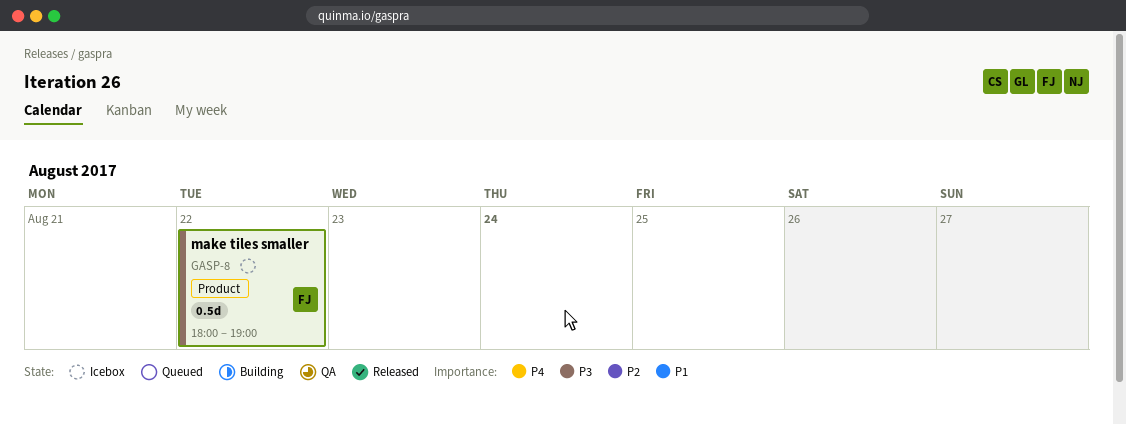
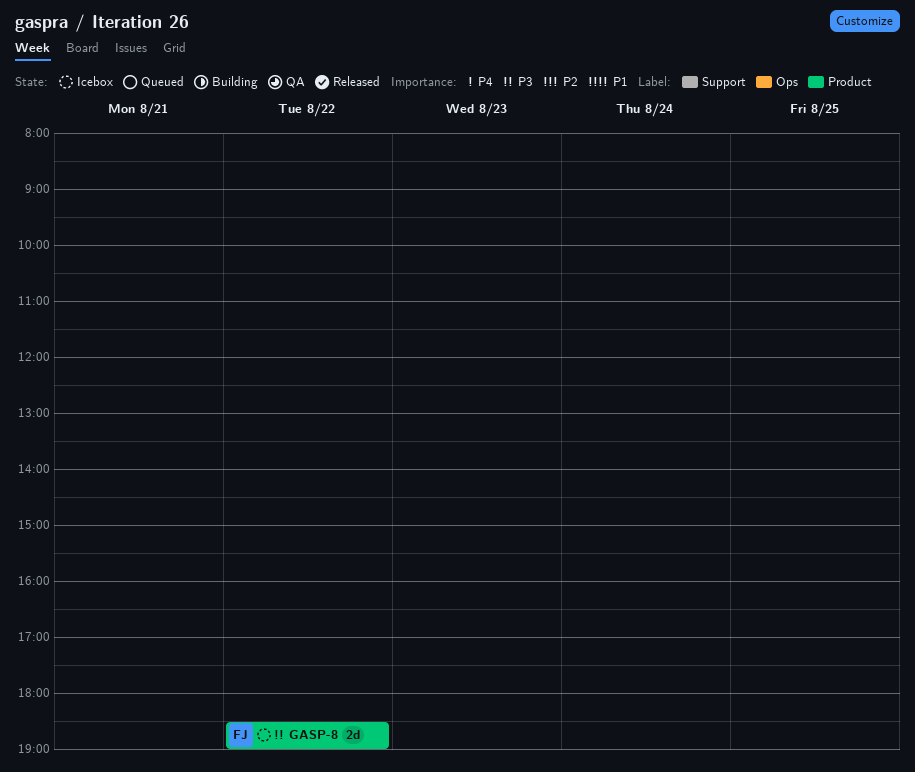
GASP-8, estimate: 0.5d -> 2d
GASP-8, begins: 18:00 -> 18:30

